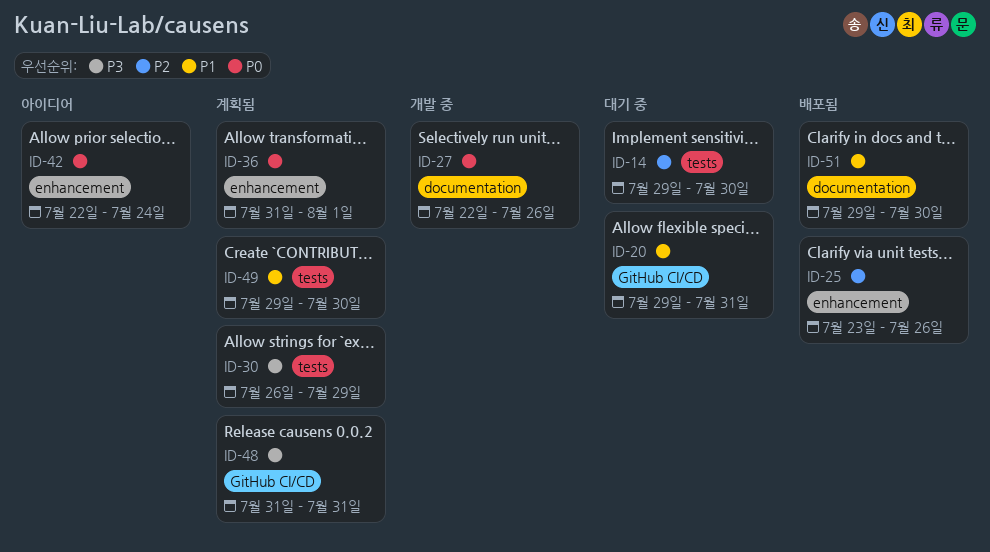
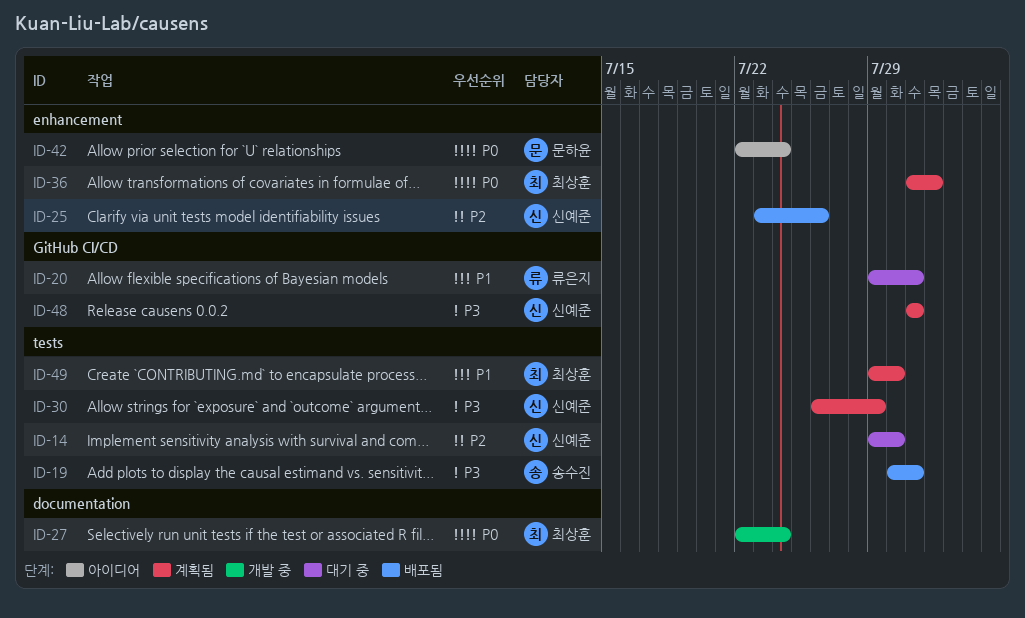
ID-19: none -> present
ID-27, due: Jul 26 -> Jul 24
ID-51: present -> none

